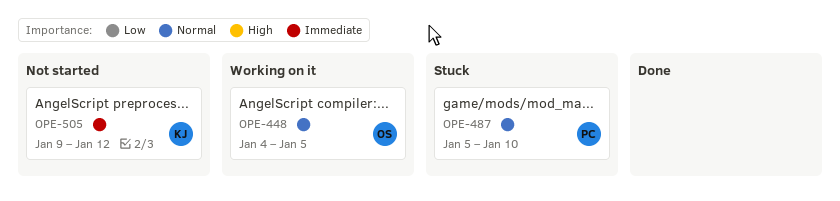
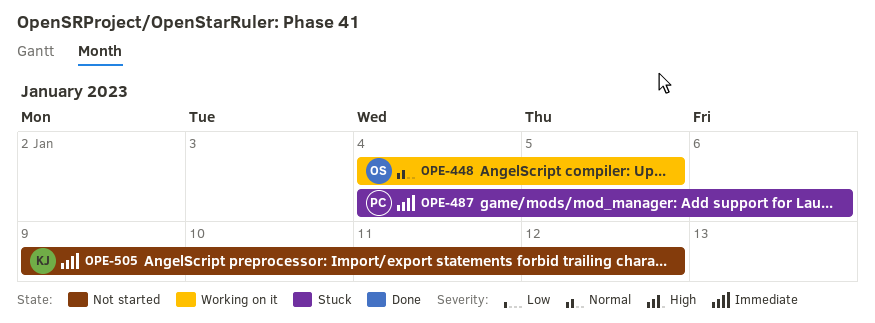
OPE-487, priority: Normal -> Immediate
OPE-487, start: Jan 5 -> Jan 4
OPE-487, due: Jan 10 -> Jan 6

